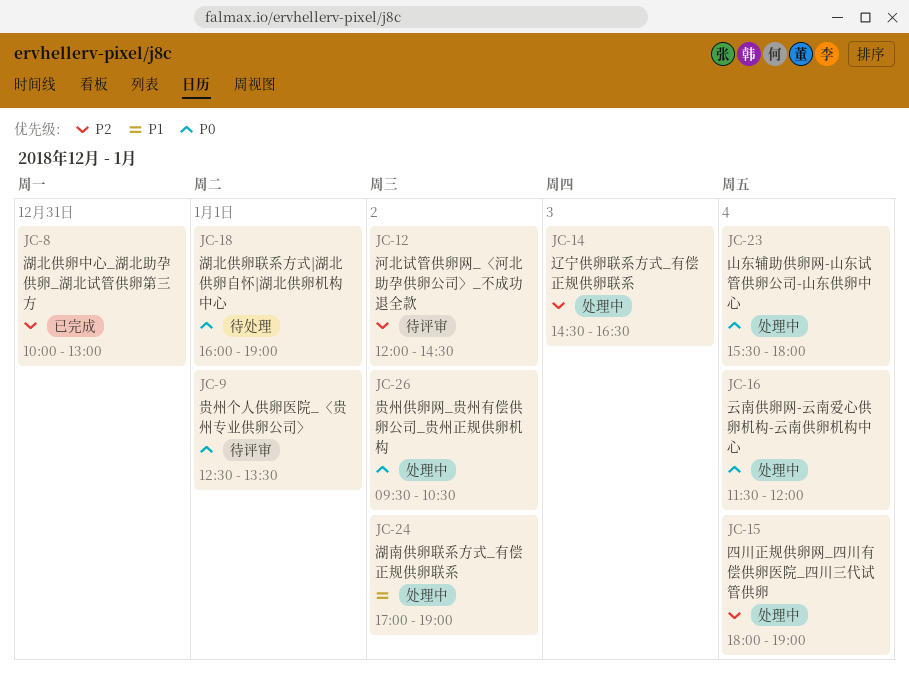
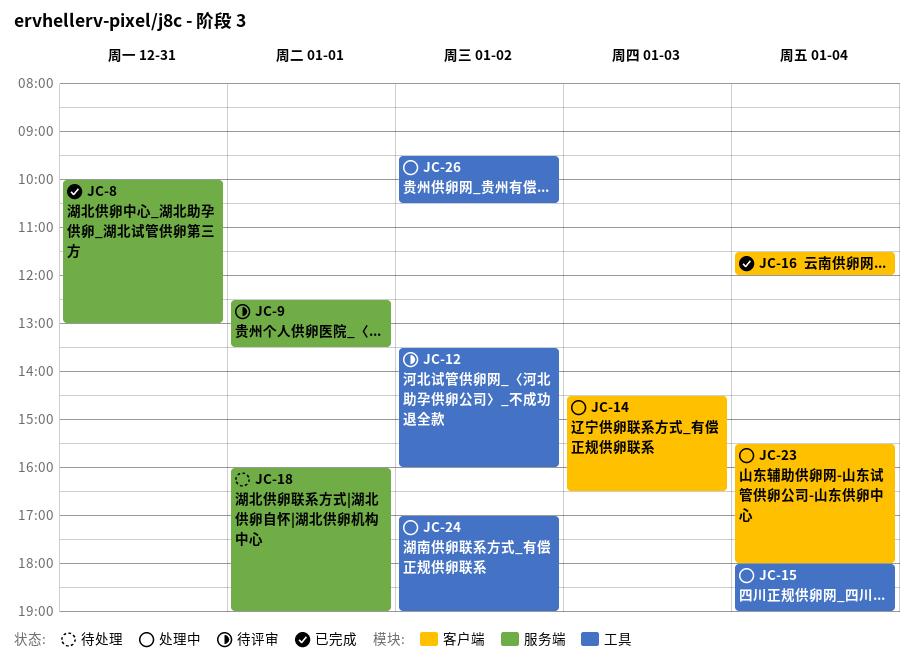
JC-12, begins: 12:00 -> 13:30
JC-12, ends: 14:30 -> 16:00
JC-16, status: 处理中 -> 已完成

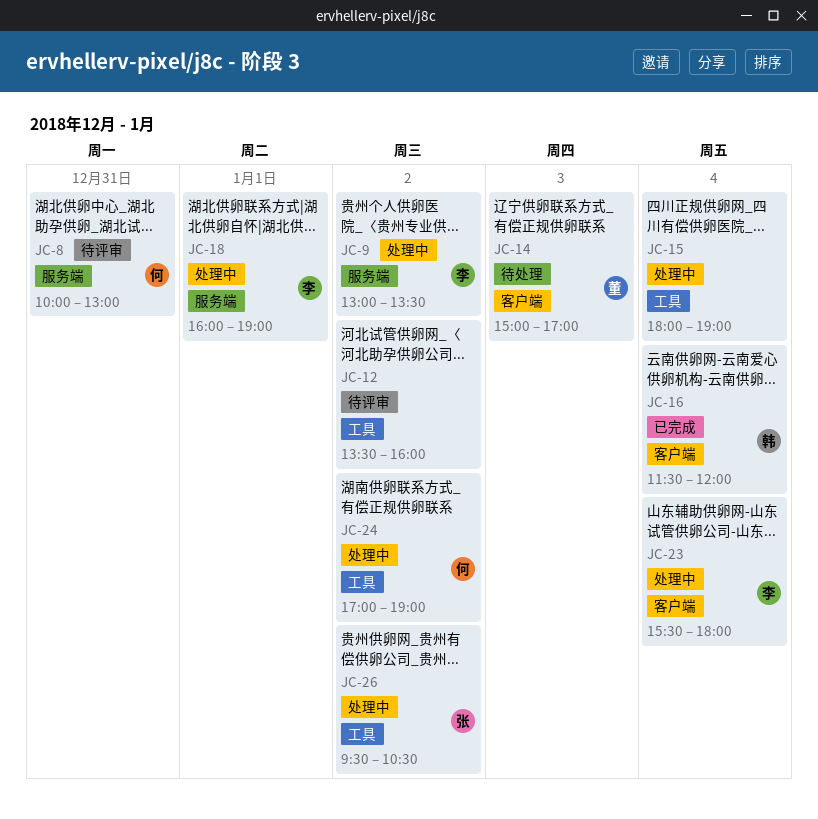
JC-8, status: 已完成 -> 待评审
JC-9, status: 待评审 -> 处理中
JC-9, day: Jan 1 -> Jan 2
JC-9, begins: 12:30 -> 13:00
JC-14, status: 处理中 -> 待处理
JC-14, begins: 14:30 -> 15:00
JC-14, ends: 16:30 -> 17:00
JC-18, status: 待处理 -> 处理中

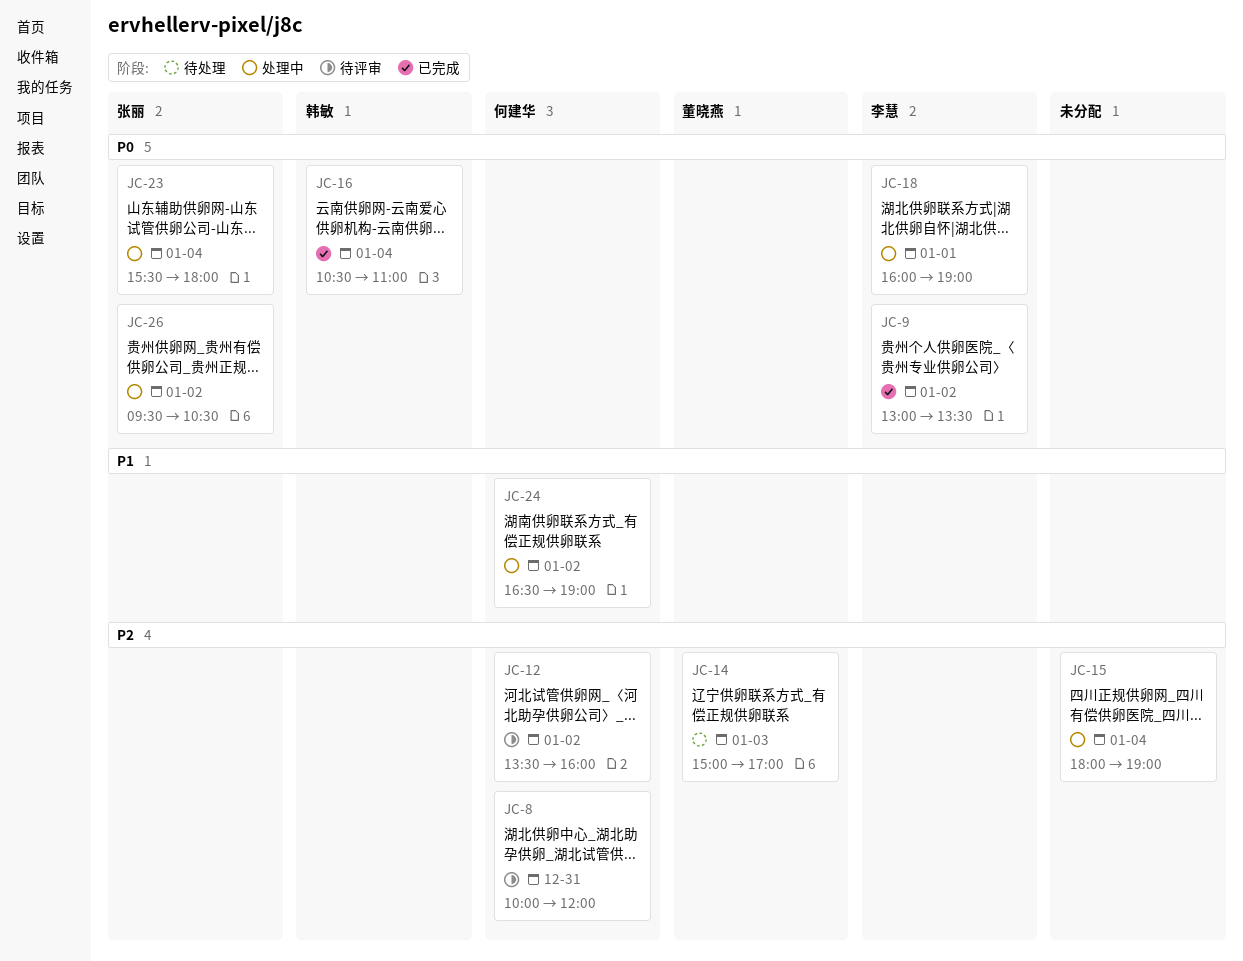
JC-8, ends: 13:00 -> 12:00
JC-9, status: 处理中 -> 已完成
JC-12, owner: none -> 何建华
JC-16, begins: 11:30 -> 10:30
JC-16, ends: 12:00 -> 11:00
JC-23, owner: 李慧 -> 张丽
JC-24, begins: 17:00 -> 16:30

